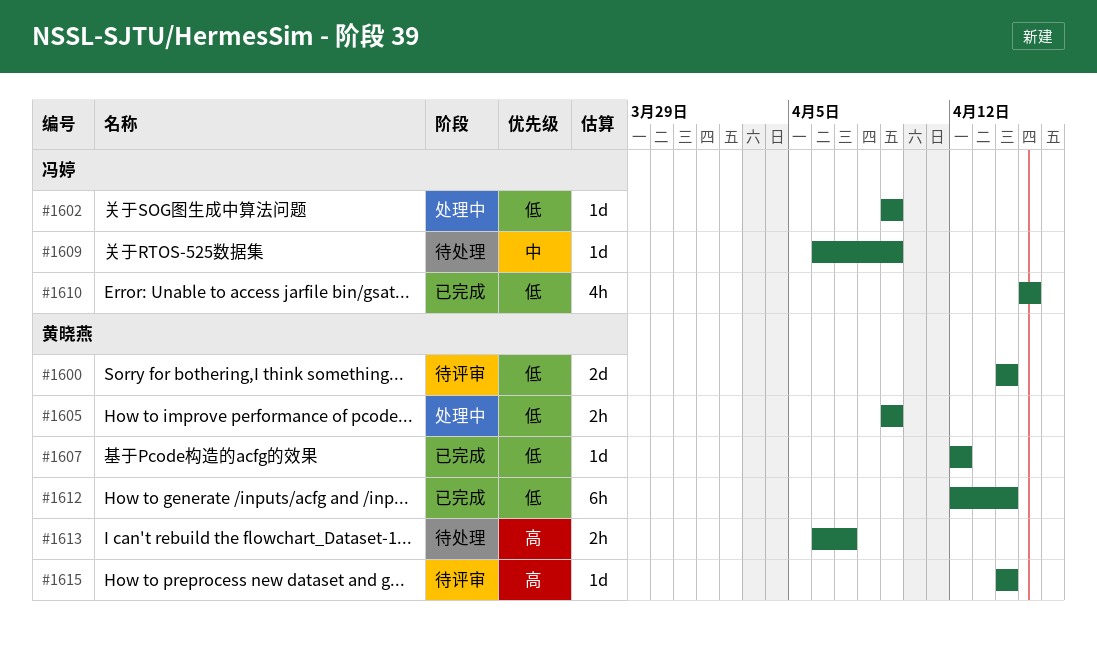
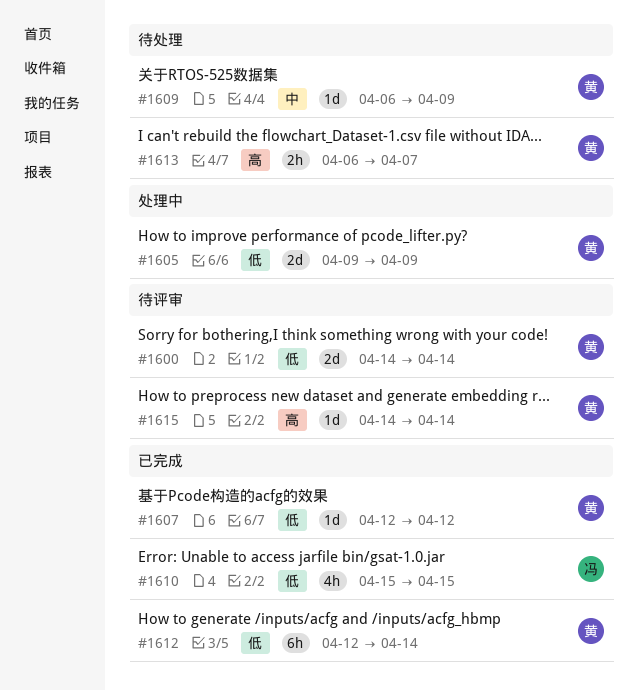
#1602: present -> none
#1605, estimate: 2h -> 2d
#1609, owner: 冯婷 -> 黄晓燕

